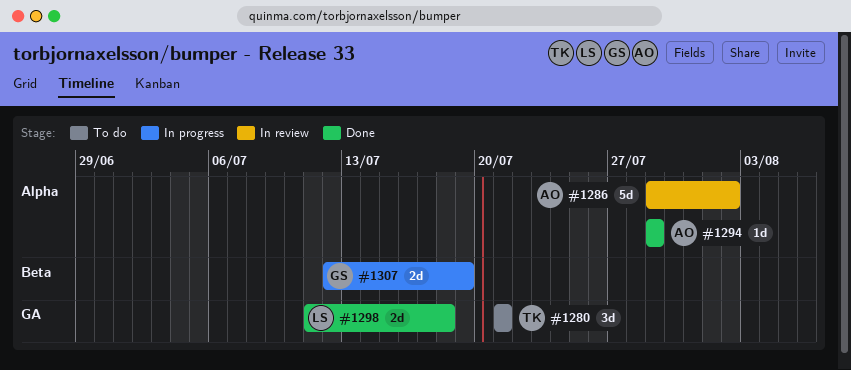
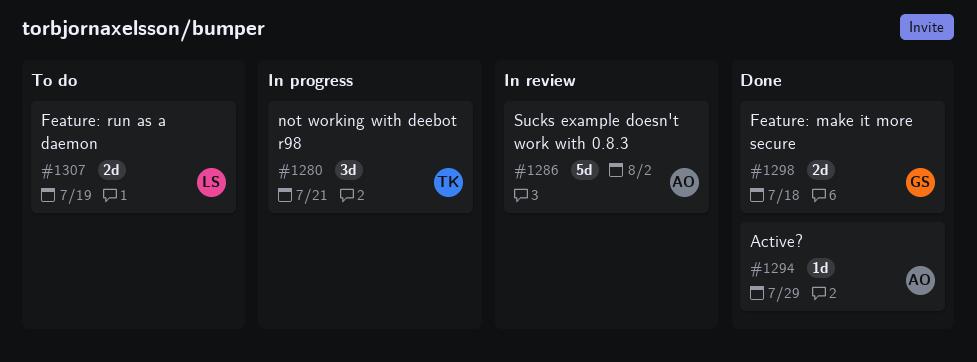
#1280, status: To do -> In progress
#1298, owner: LS -> GS
#1307, status: In progress -> To do
#1307, owner: GS -> LS

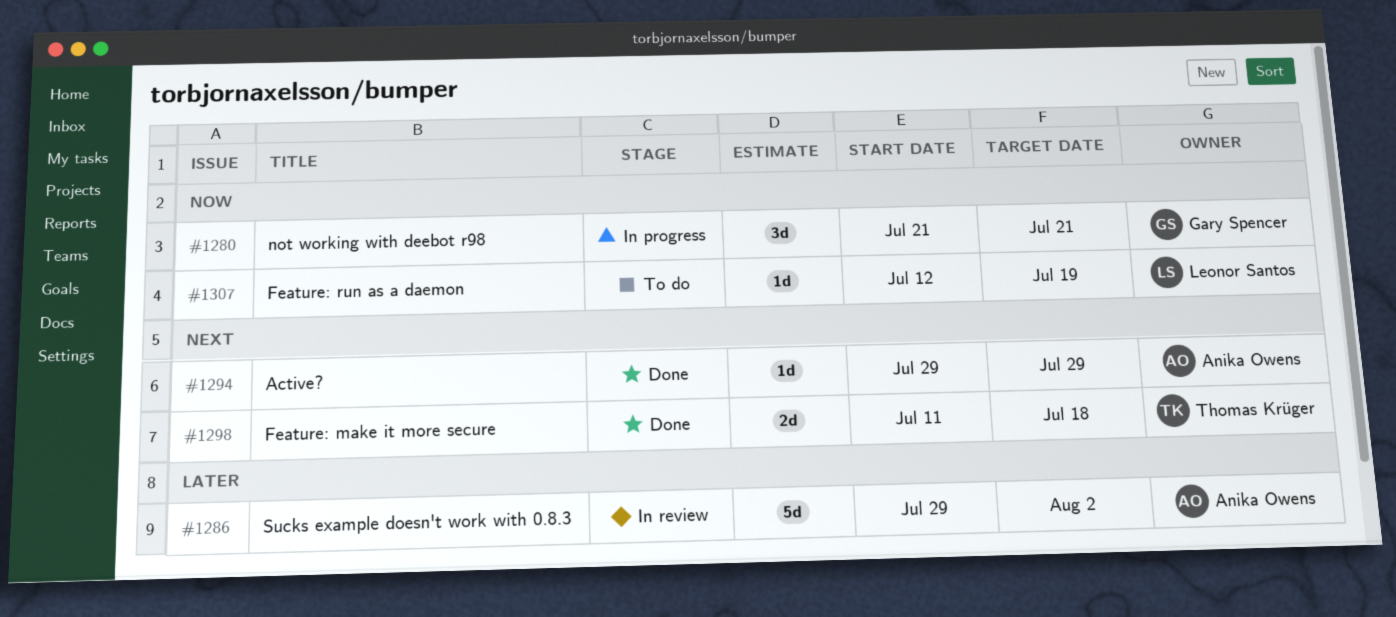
#1280, owner: Thomas Krüger -> Gary Spencer
#1298, owner: Gary Spencer -> Thomas Krüger
#1307, estimate: 2d -> 1d

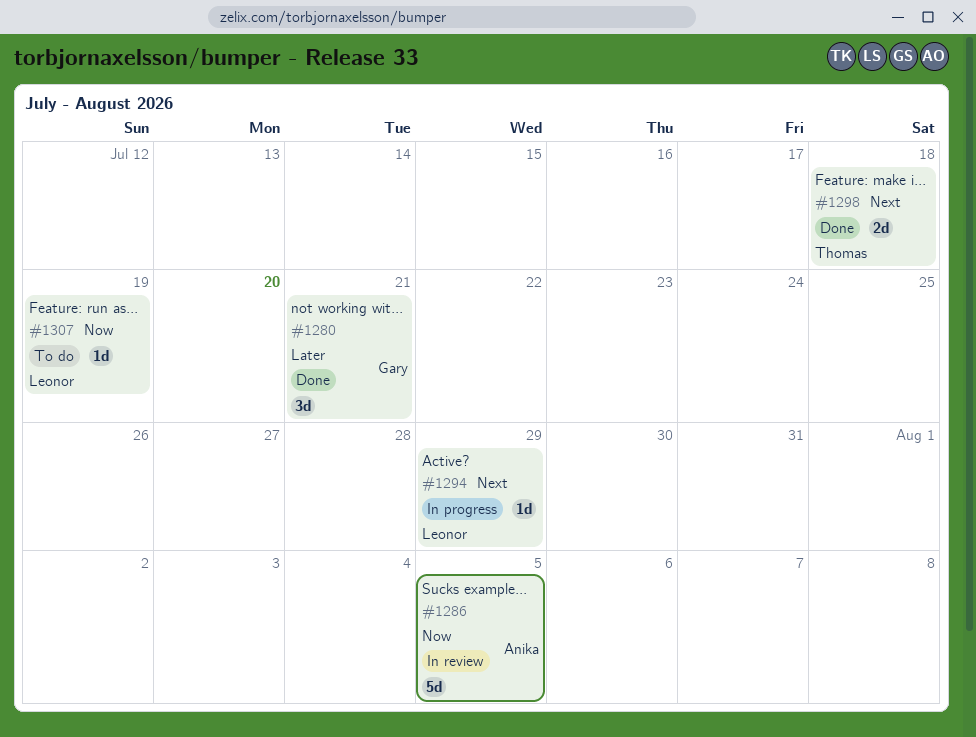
#1280, status: In progress -> Done
#1280, priority: Now -> Later
#1286, priority: Later -> Now
#1286, due: Aug 2 -> Aug 5
#1294, status: Done -> In progress
#1294, owner: Anika Owens -> Leonor Santos

